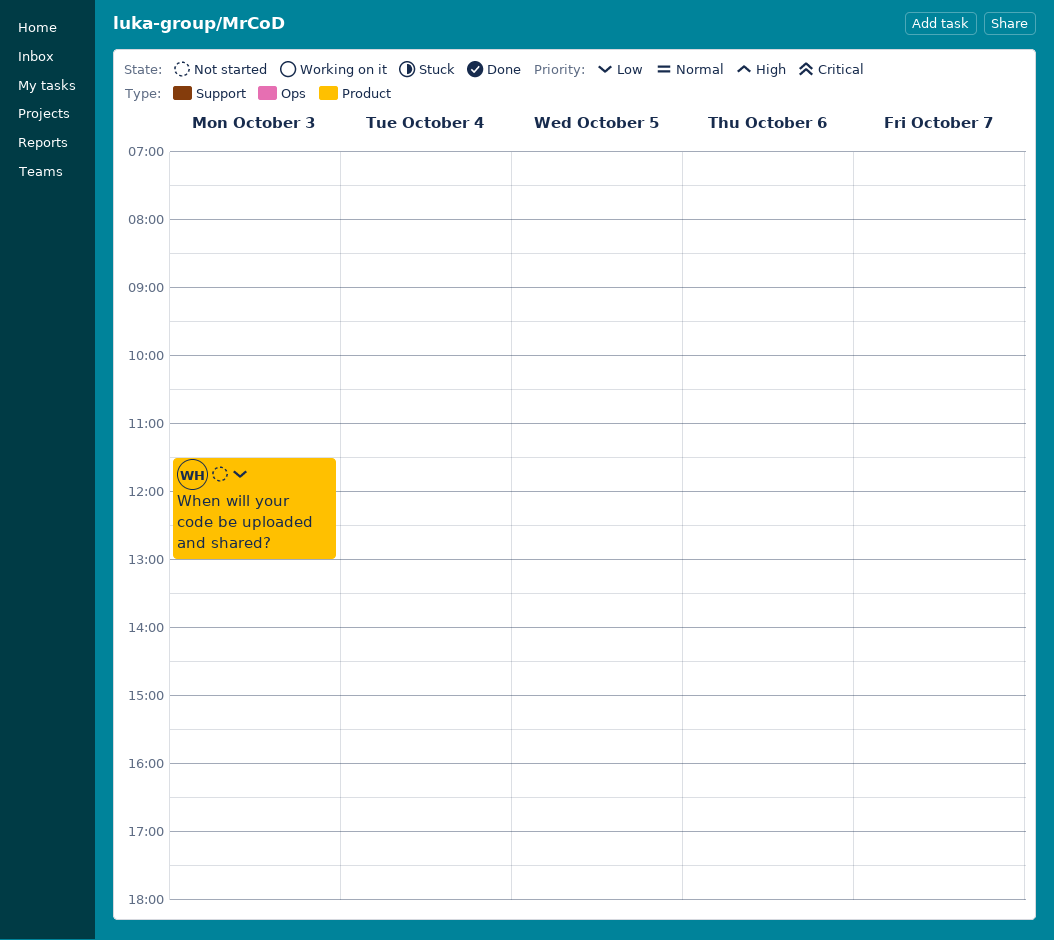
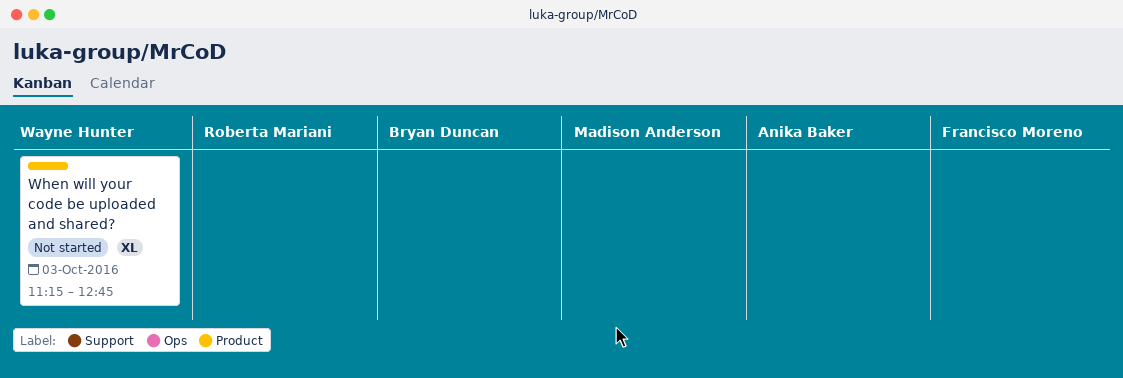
When will your code be uploaded and shared?, begins: 11:30 -> 11:15
When will your code be uploaded and shared?, ends: 13:00 -> 12:45

